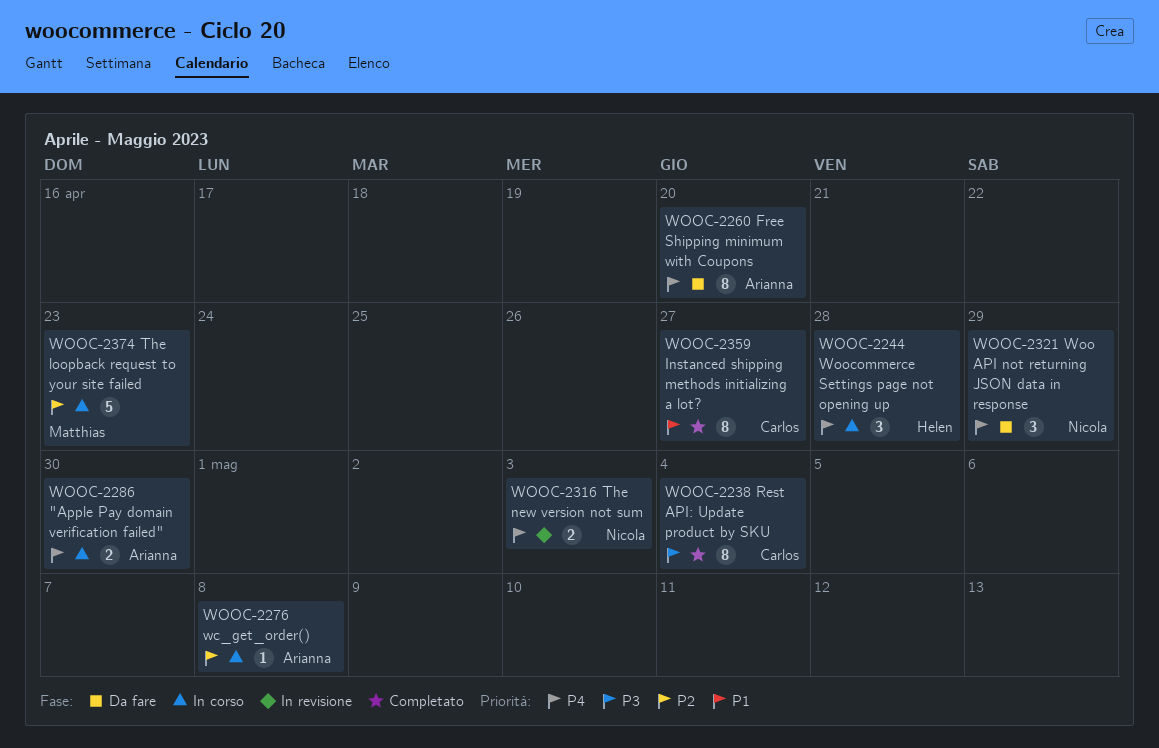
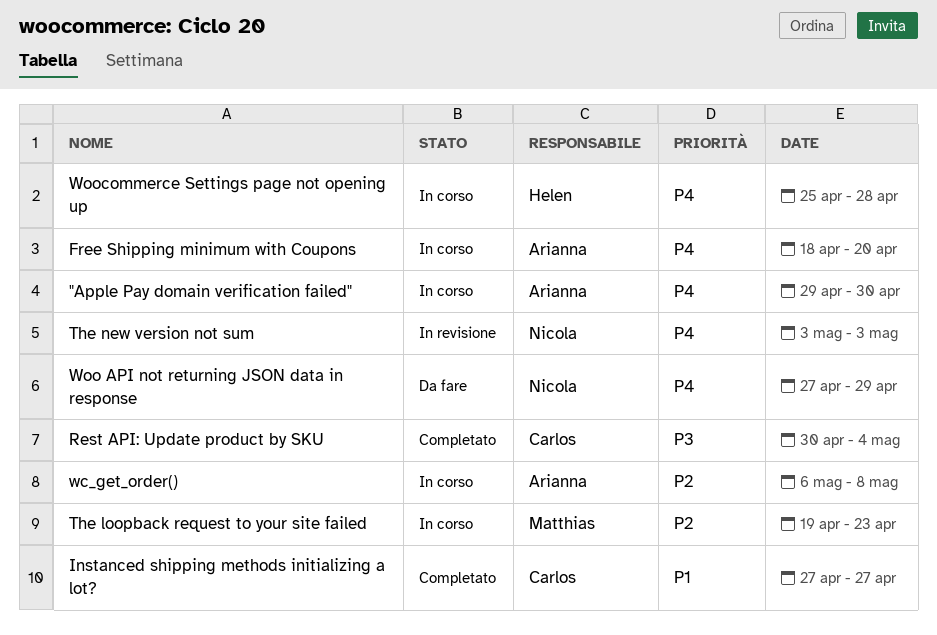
Free Shipping minimum with Coupons, status: Da fare -> In corso

